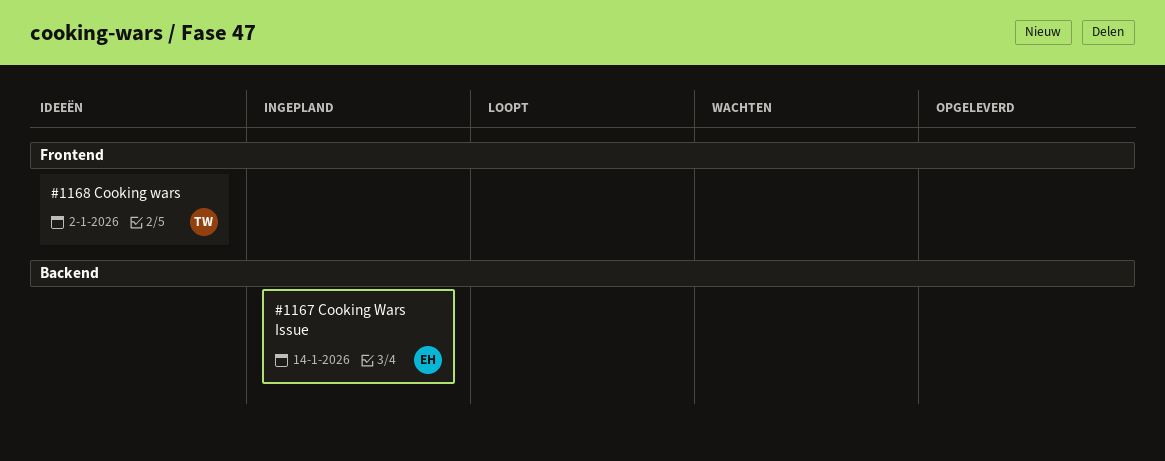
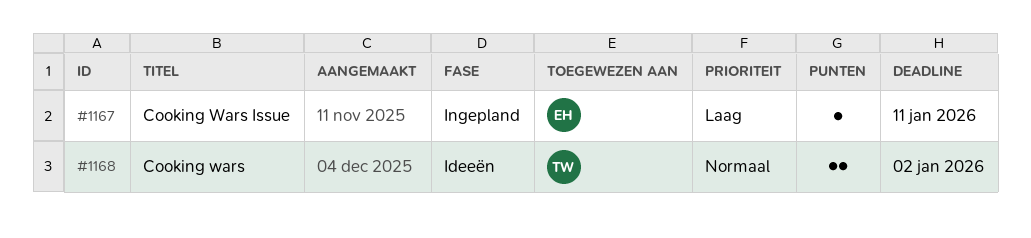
#1167, due: Jan 14 -> Jan 11

